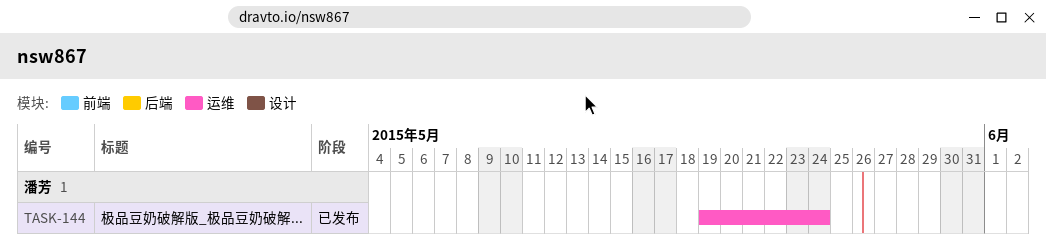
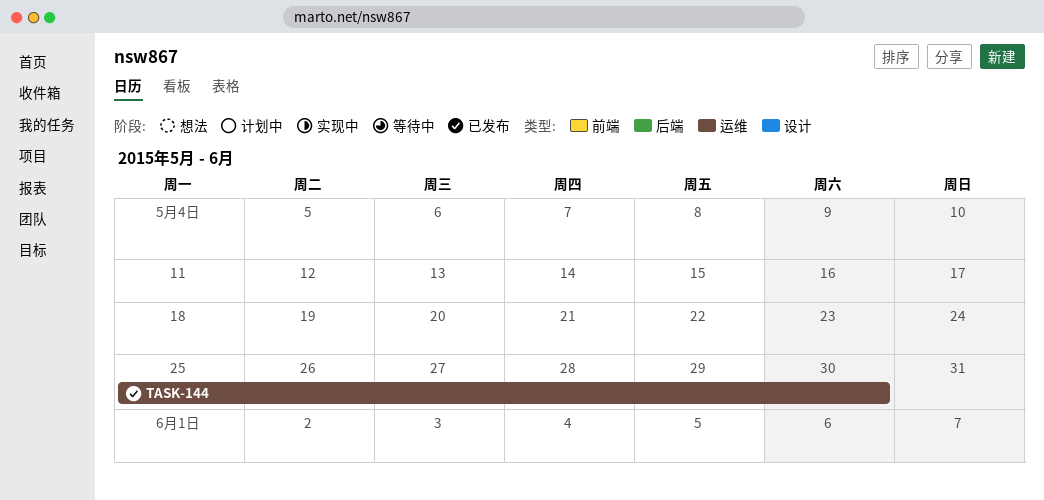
TASK-144, start: May 19 -> May 25
TASK-144, due: May 24 -> May 30

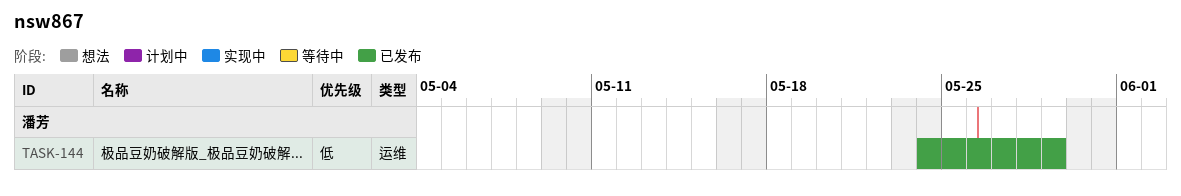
TASK-144, start: May 25 -> May 24
TASK-144, due: May 30 -> May 29

